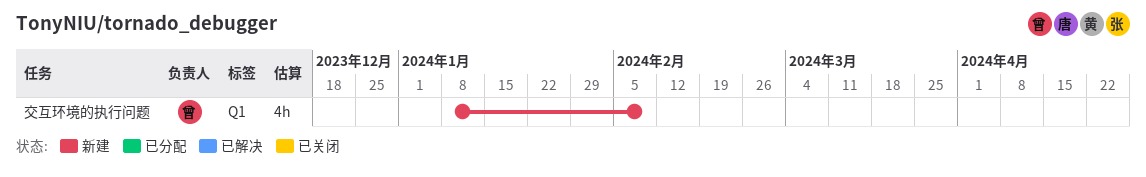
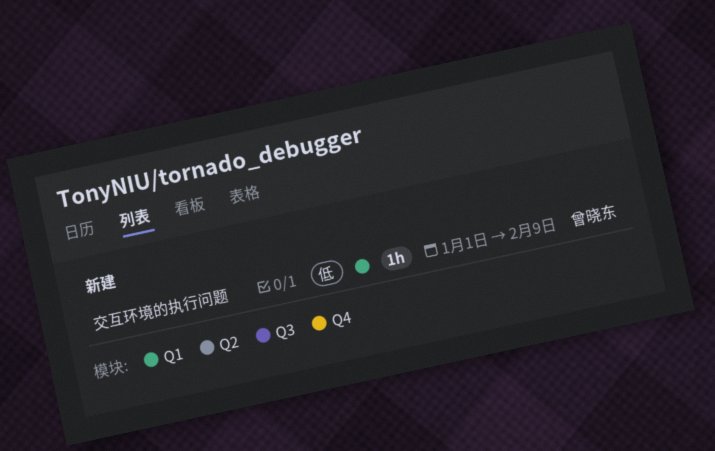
交互环境的执行问题, estimate: 4h -> 1h
交互环境的执行问题, start: Jan 8 -> Jan 1

